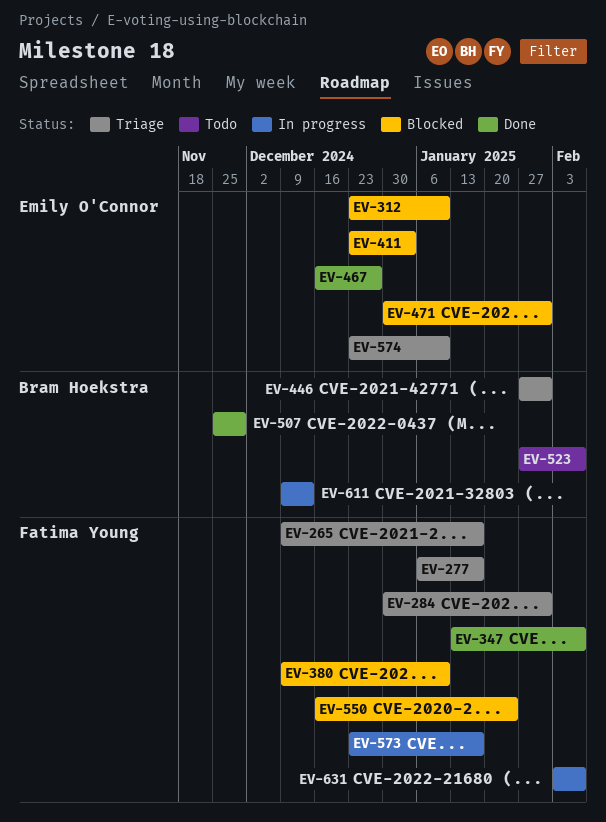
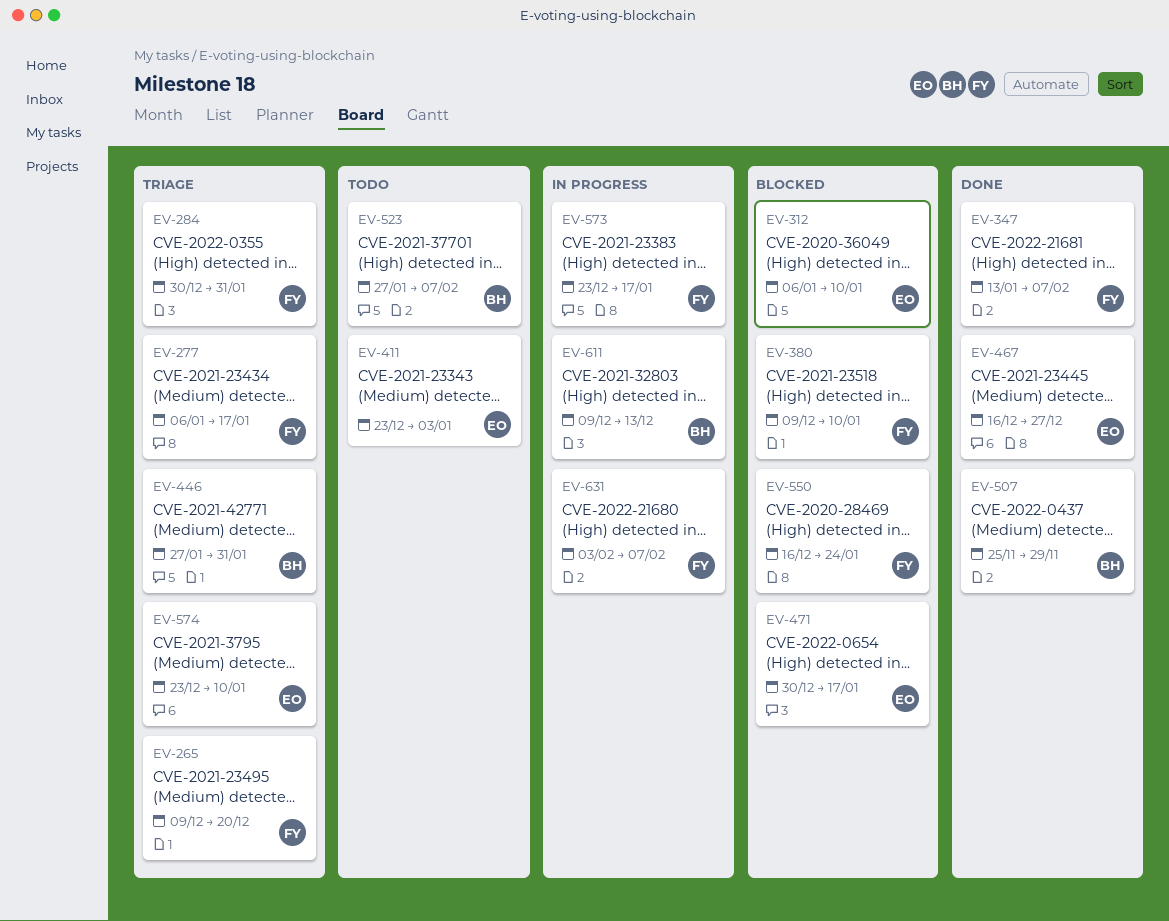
EV-265, due: Jan 17 -> Dec 20
EV-312, start: Dec 23 -> Jan 6
EV-411, status: Blocked -> Todo
EV-471, due: Jan 31 -> Jan 17

